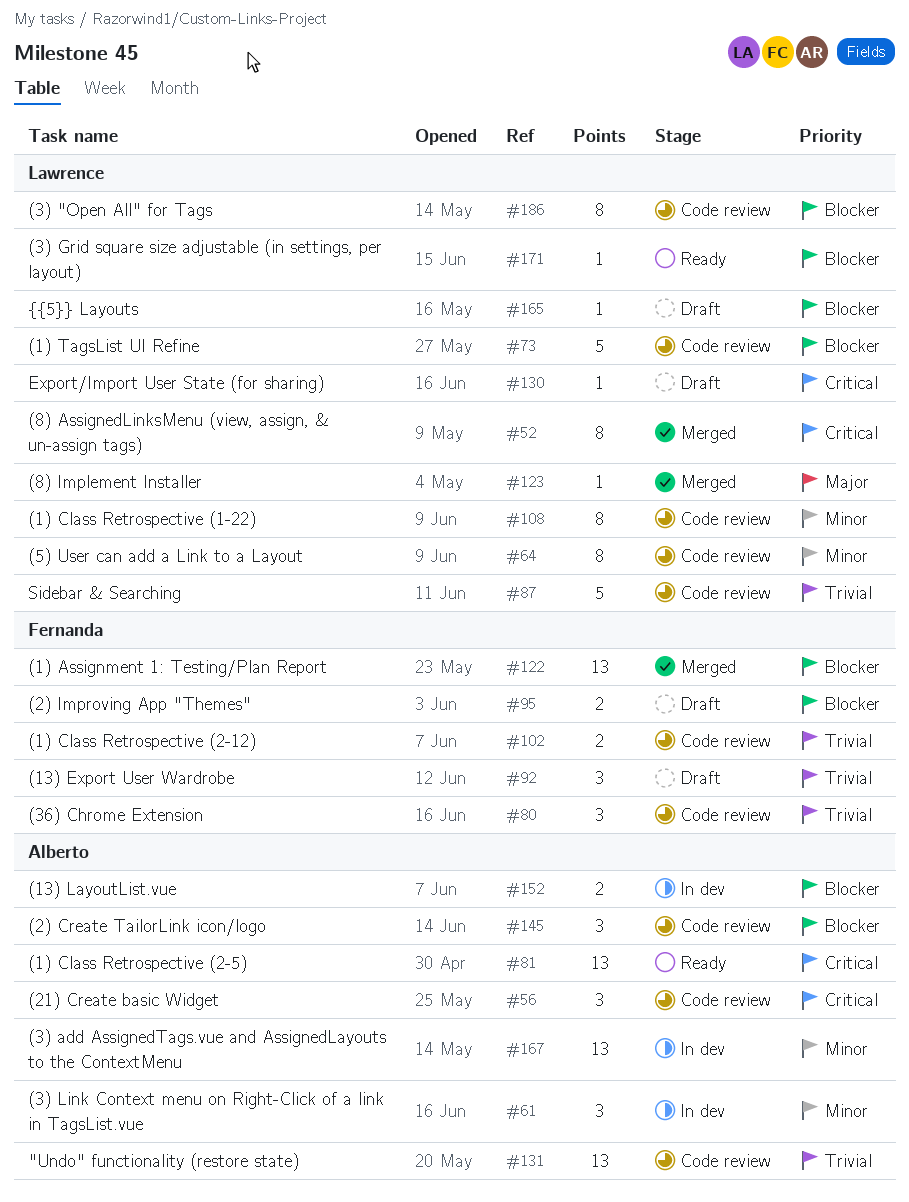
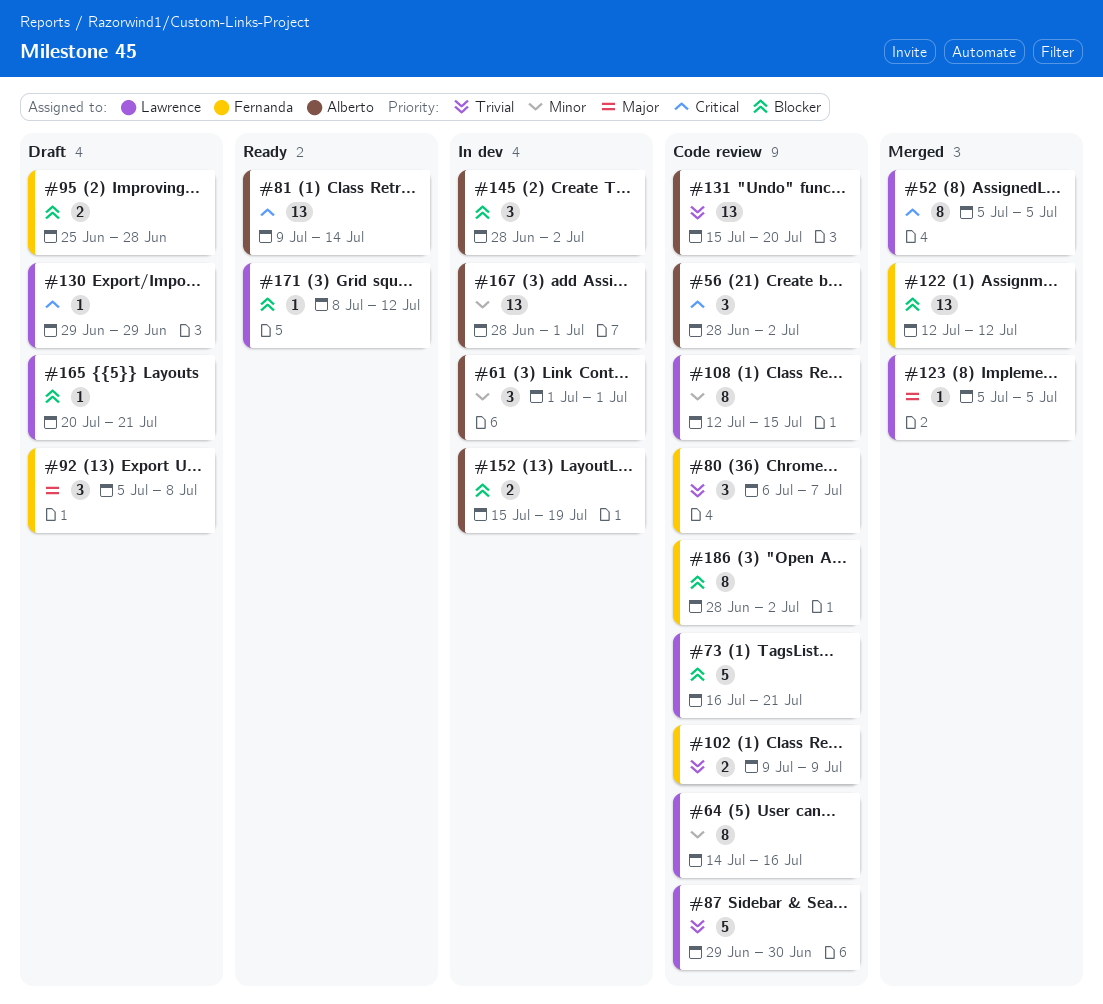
#92, priority: Trivial -> Major
#145, status: Code review -> In dev
#186, owner: Lawrence -> Fernanda

